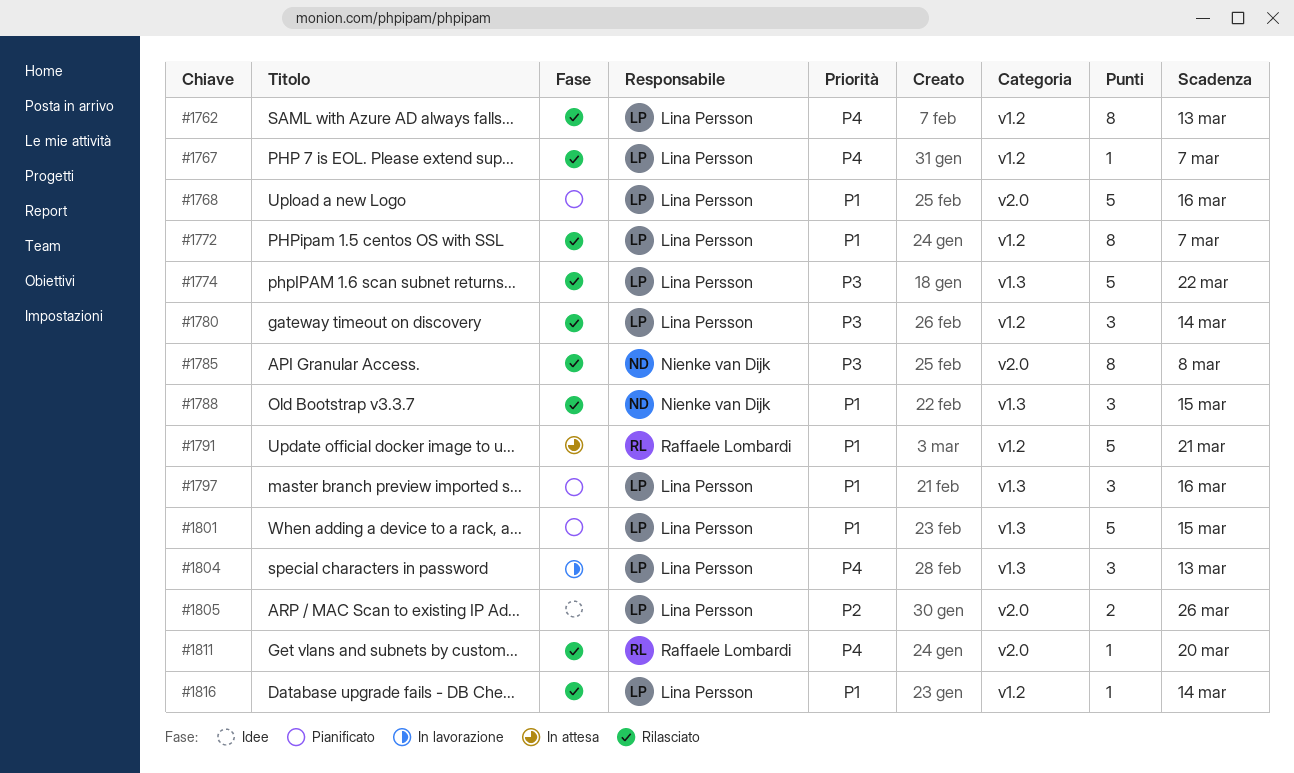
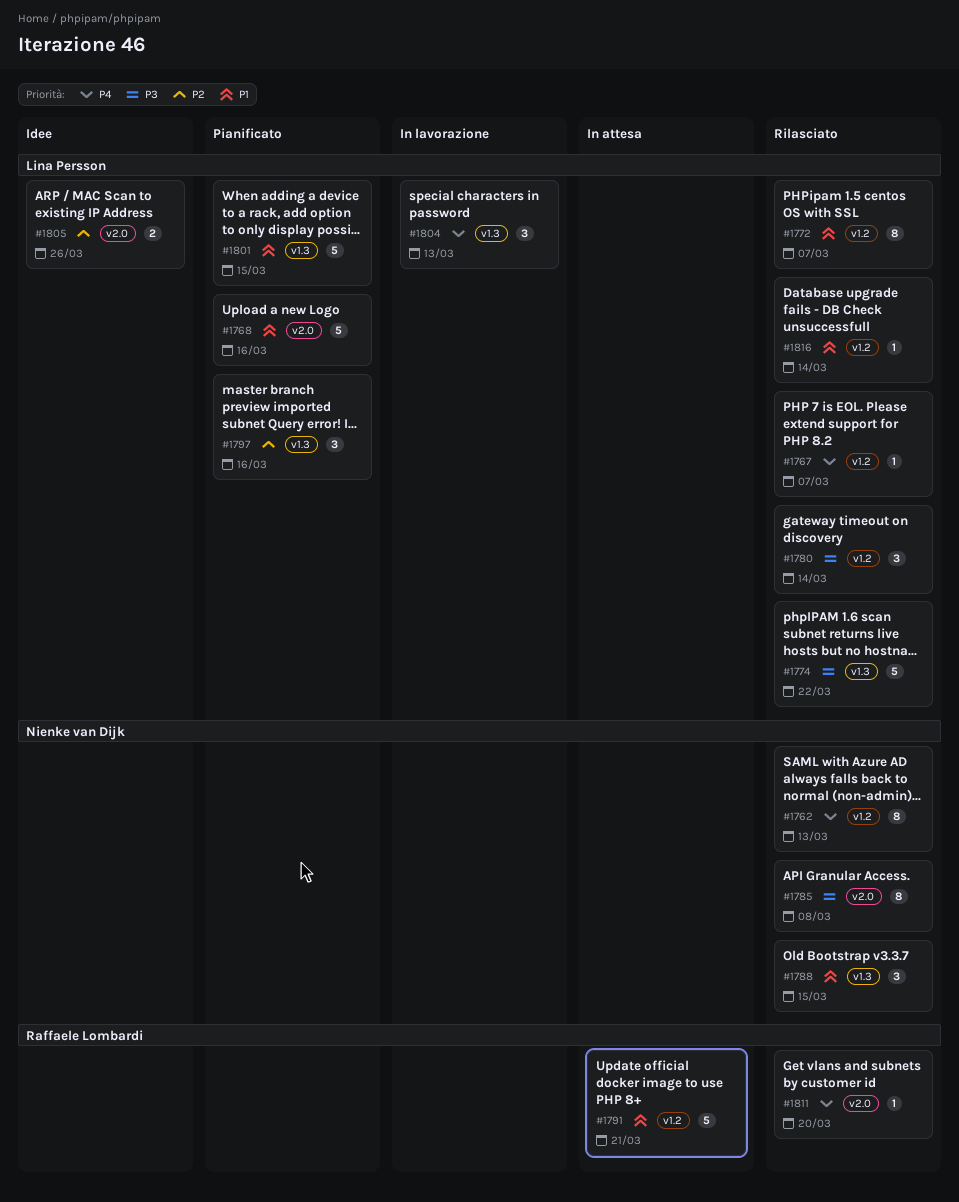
#1762, owner: Lina Persson -> Nienke van Dijk
#1797, priority: P1 -> P2

